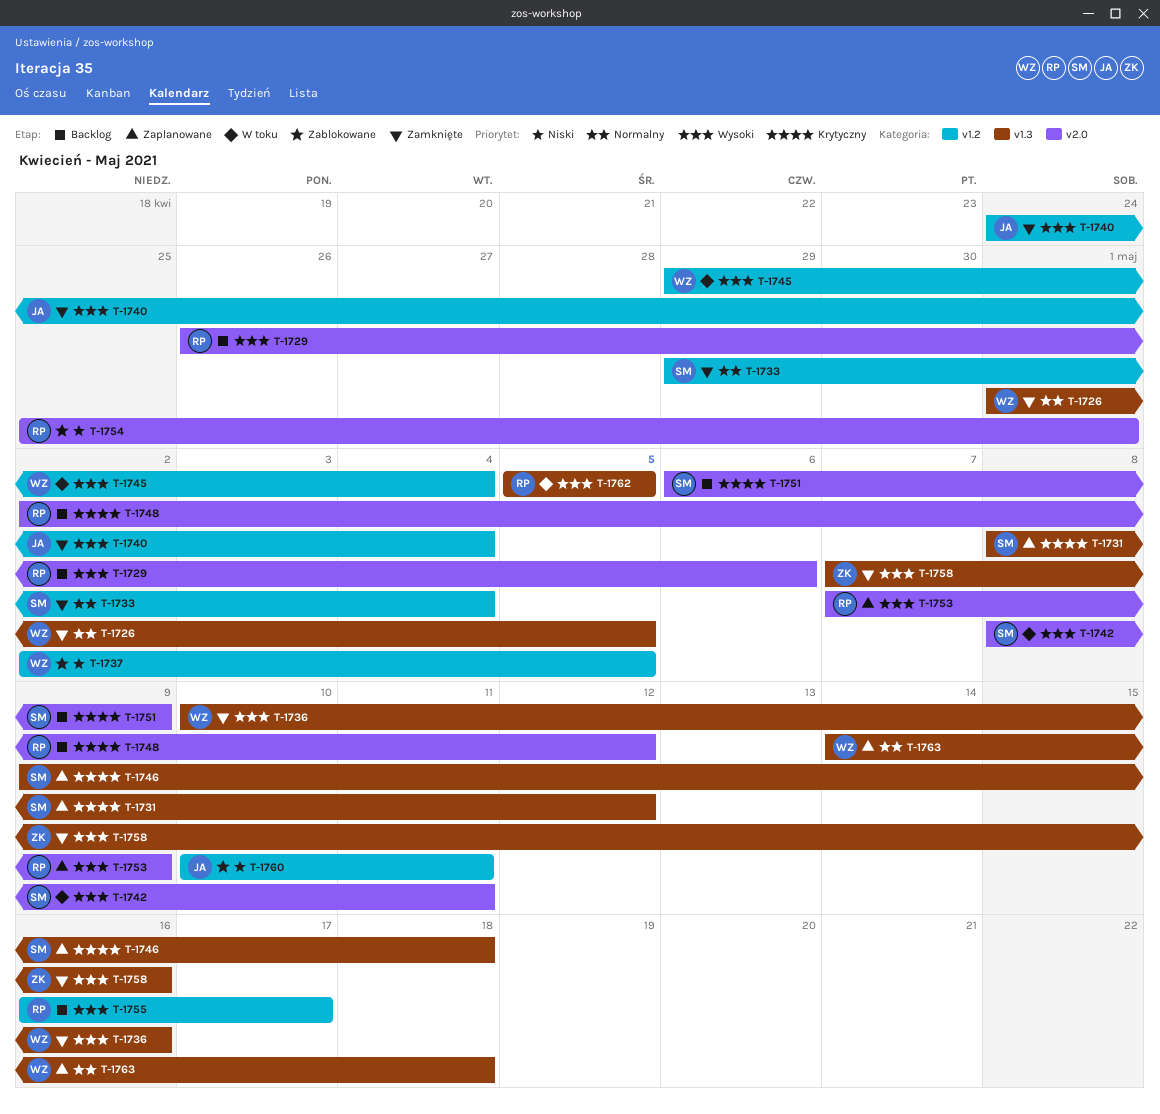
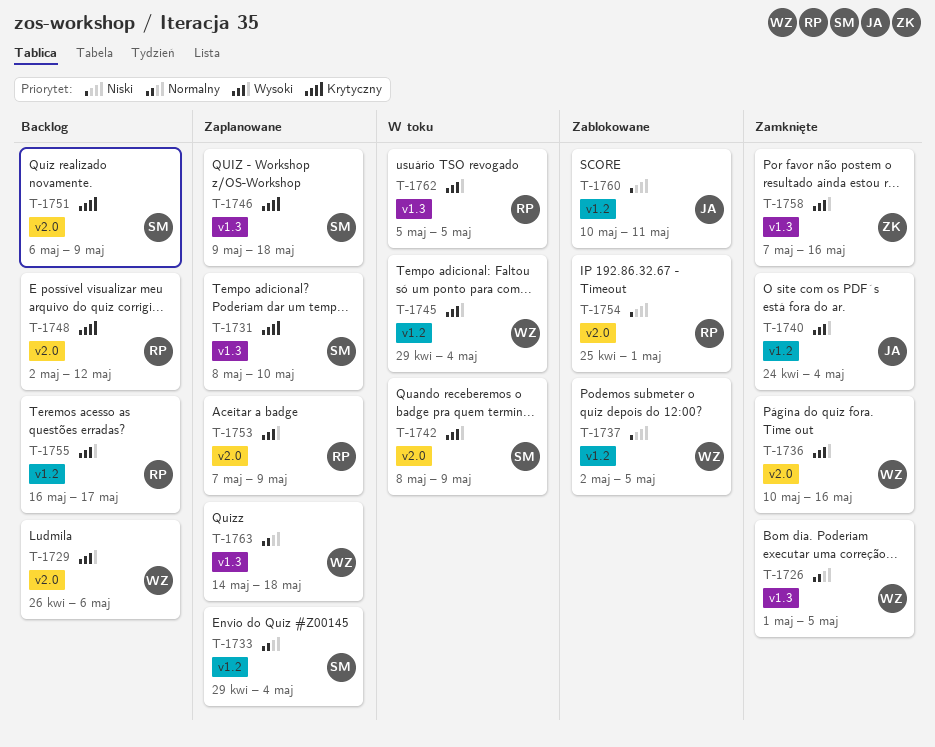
T-1729, owner: RP -> WZ
T-1731, due: May 12 -> May 10
T-1733, status: Zamknięte -> Zaplanowane
T-1736, label: v1.3 -> v2.0
T-1742, due: May 11 -> May 9

